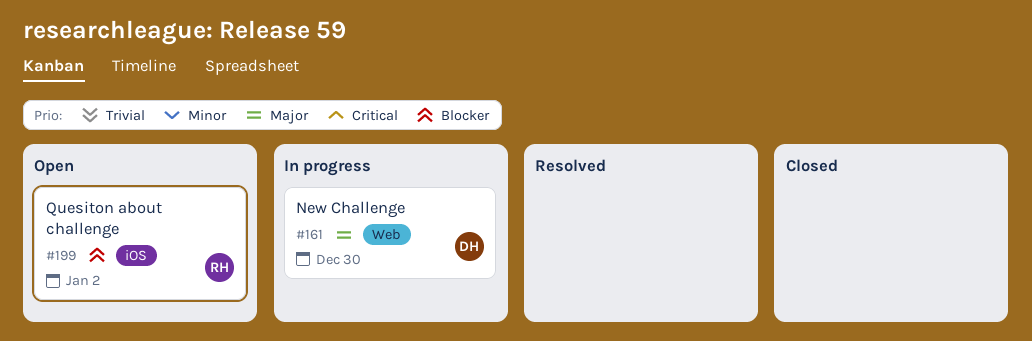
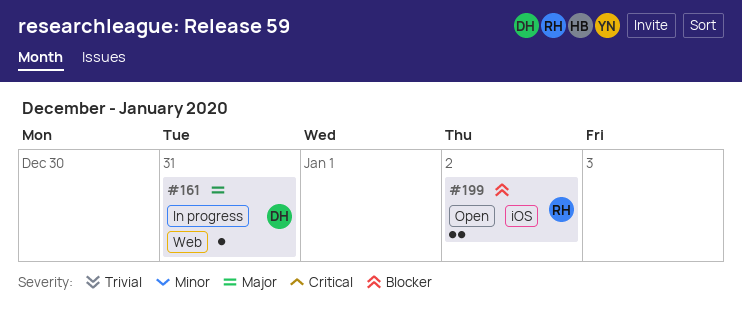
#161, due: Dec 30 -> Dec 31

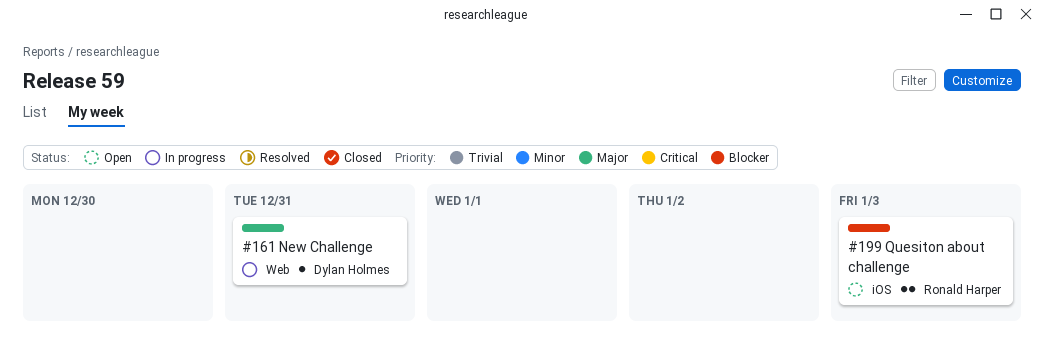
#199, due: Jan 2 -> Jan 3

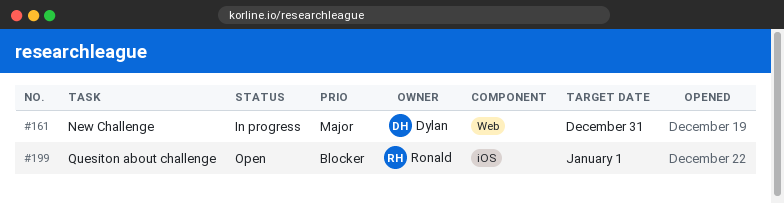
#199, due: Jan 3 -> Jan 1

